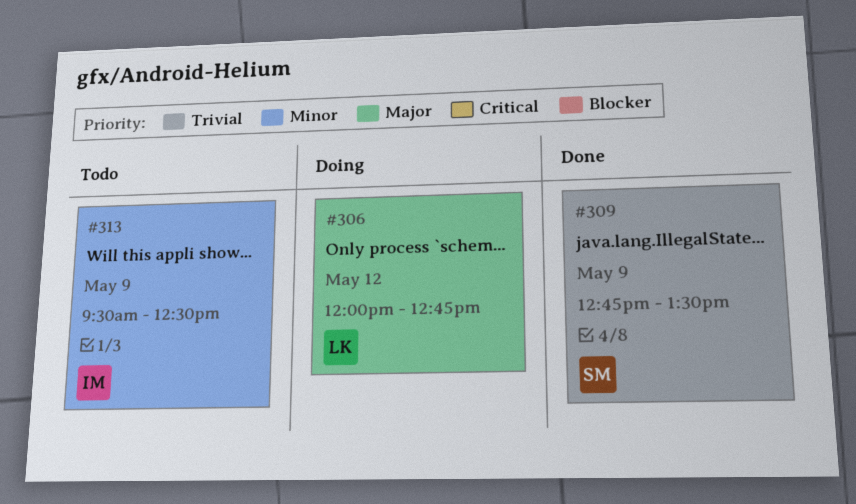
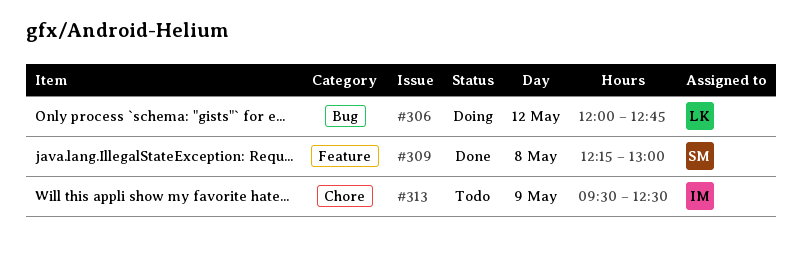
#309, day: May 9 -> May 8
#309, begins: 12:45 -> 12:15
#309, ends: 13:30 -> 13:00

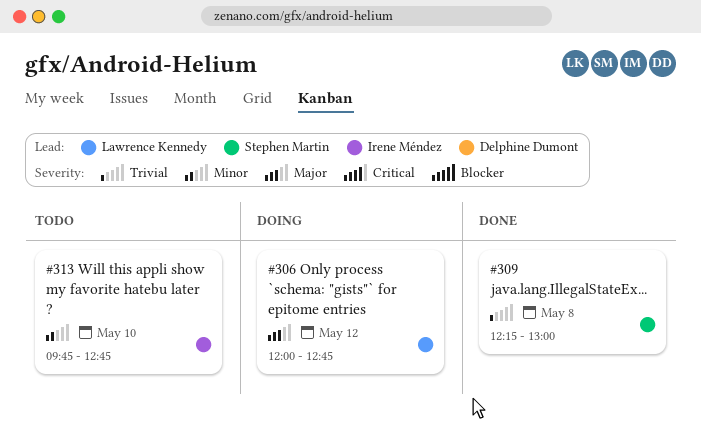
#313, day: May 9 -> May 10
#313, begins: 09:30 -> 09:45
#313, ends: 12:30 -> 12:45

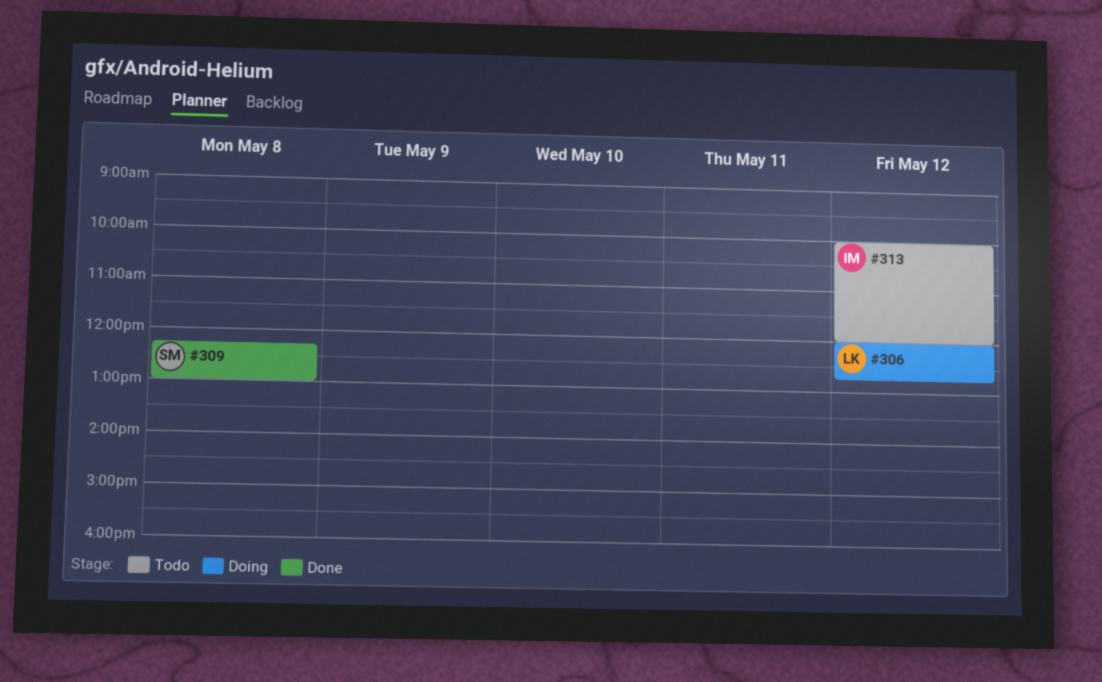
#313, day: May 10 -> May 12
#313, begins: 09:45 -> 10:00
#313, ends: 12:45 -> 12:00

